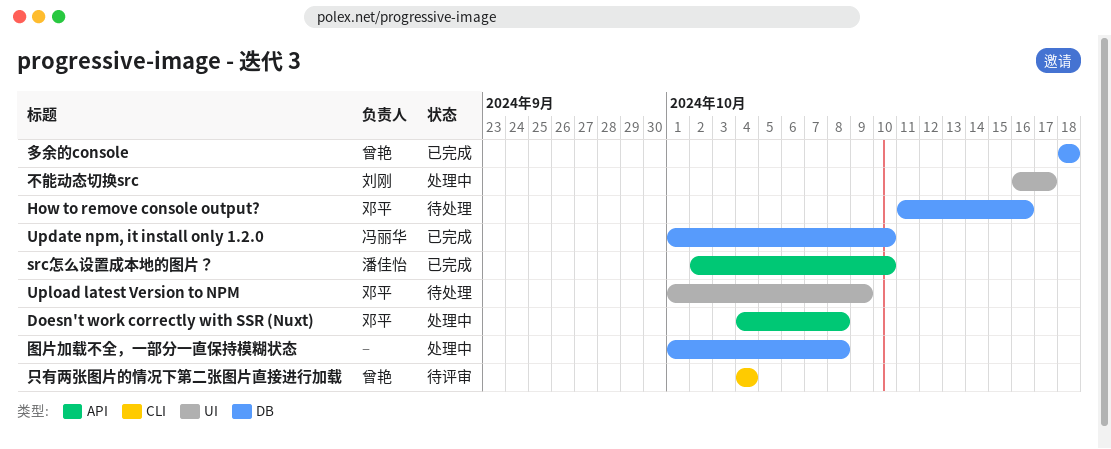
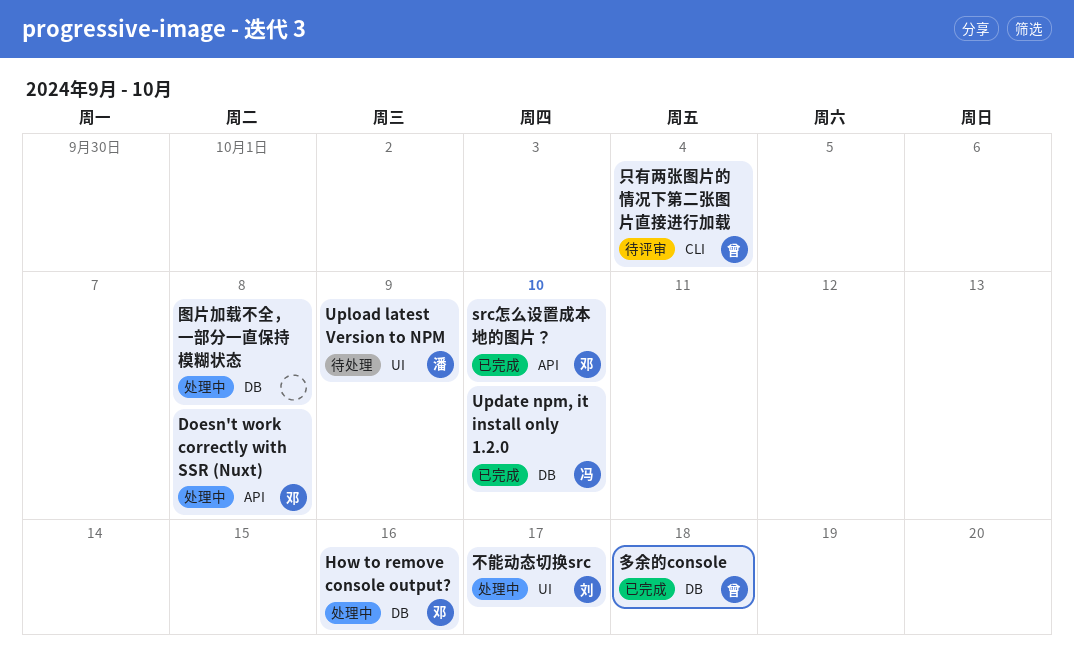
How to remove console output?, status: 待处理 -> 处理中
src怎么设置成本地的图片？, owner: 潘佳怡 -> 邓平
Upload latest Version to NPM, owner: 邓平 -> 潘佳怡

